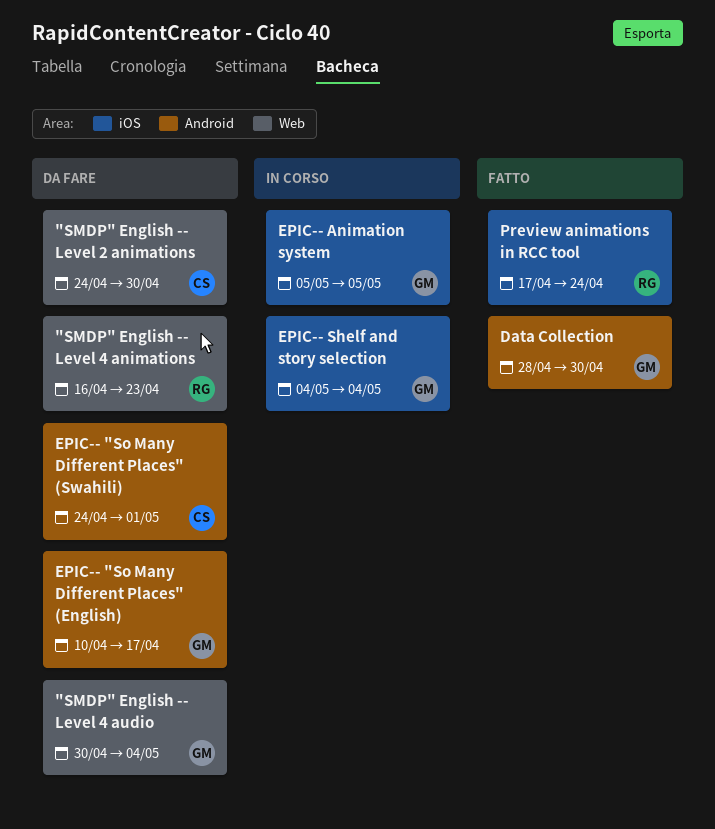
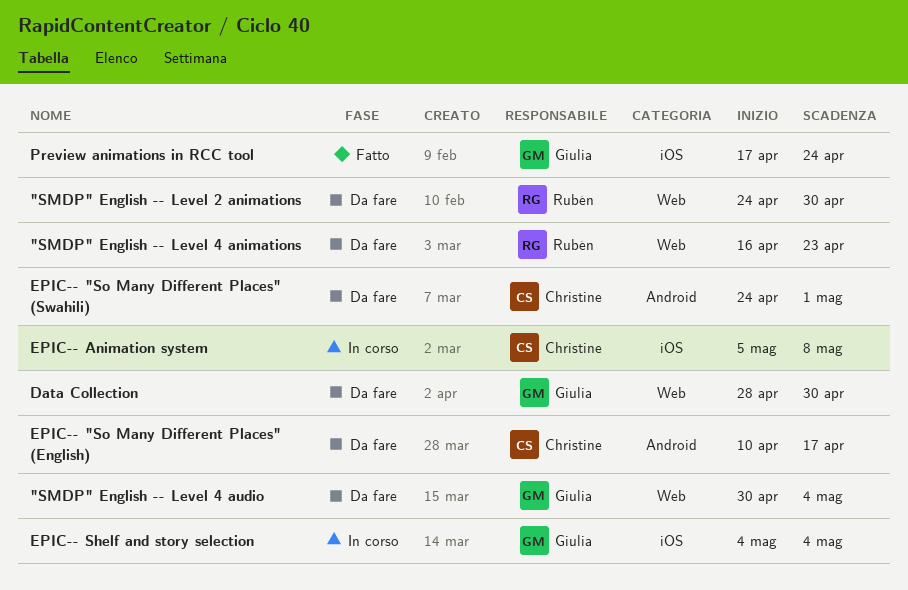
"SMDP" English -- Level 2 animations, owner: Christine -> Rubén
Data Collection, status: Fatto -> Da fare
Data Collection, label: Android -> Web
EPIC-- "So Many Different Places" (English), owner: Giulia -> Christine
EPIC-- Animation system, owner: Giulia -> Christine
EPIC-- Animation system, due: May 5 -> May 8
Preview animations in RCC tool, owner: Rubén -> Giulia

